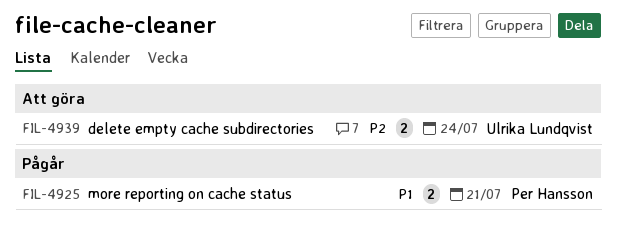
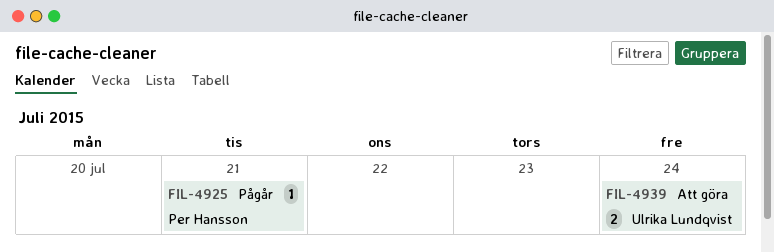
FIL-4925, estimate: 2 -> 1

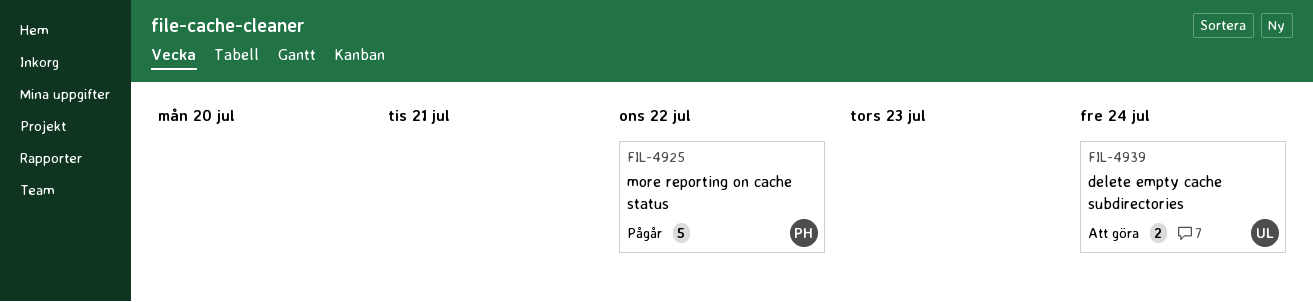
FIL-4925, estimate: 1 -> 5
FIL-4925, due: Jul 21 -> Jul 22

